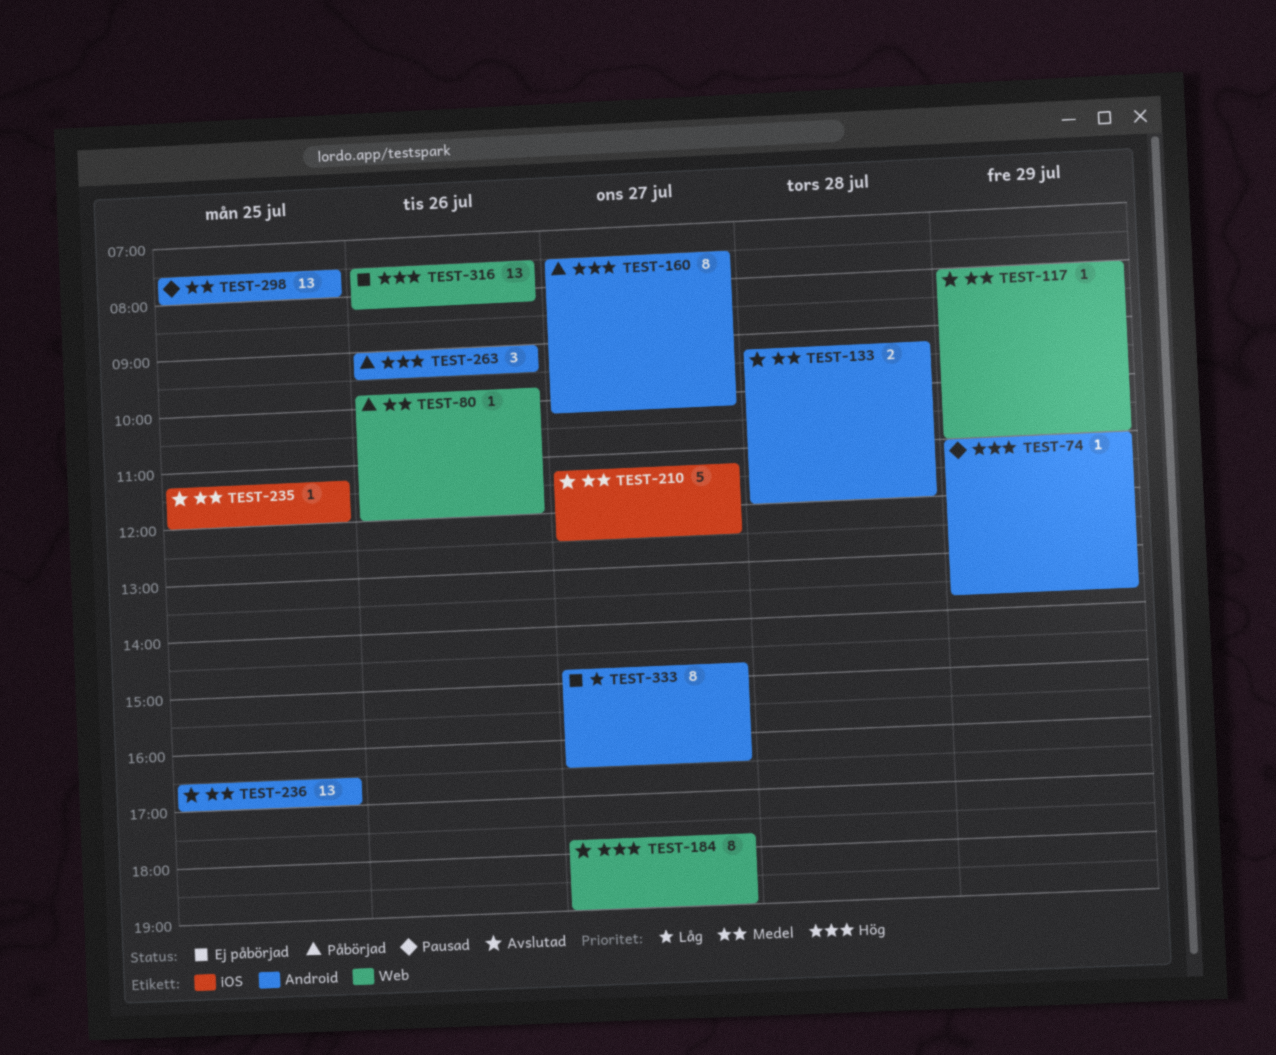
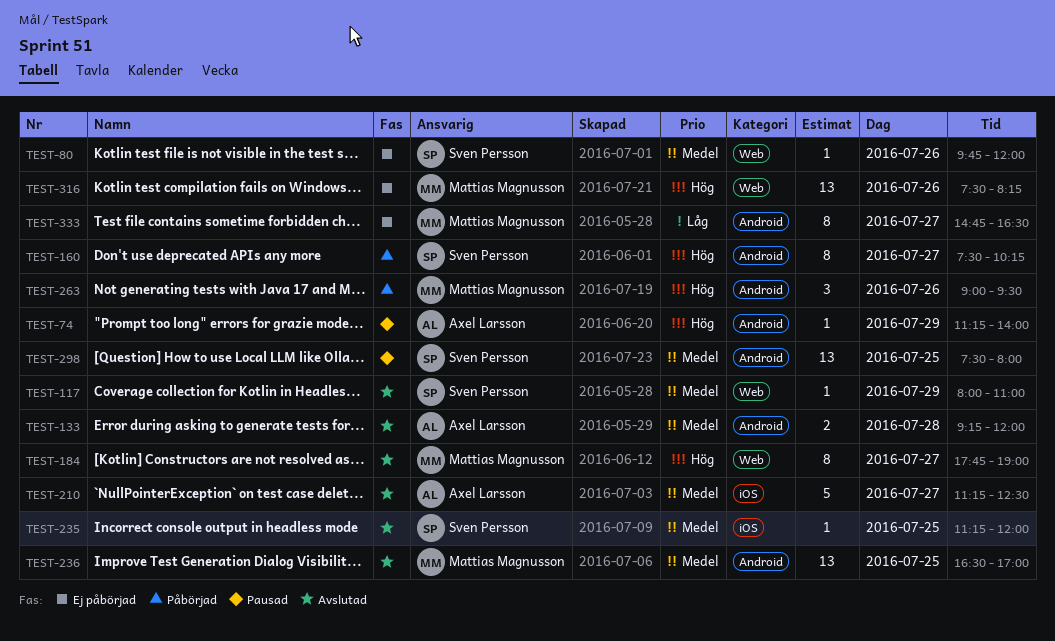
TEST-74, begins: 11:00 -> 11:15
TEST-74, ends: 13:45 -> 14:00
TEST-80, status: Påbörjad -> Ej påbörjad

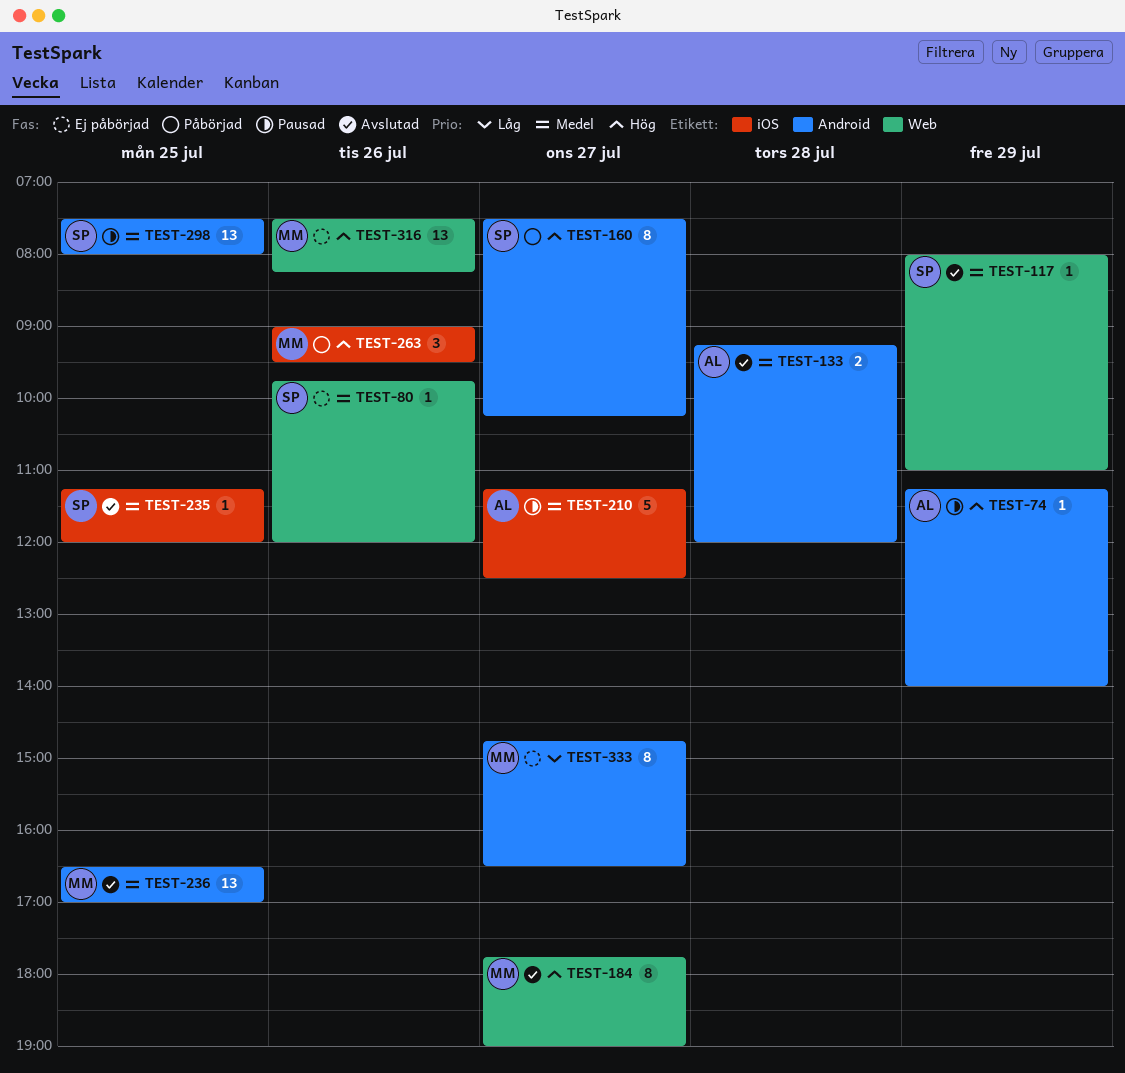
TEST-210, status: Avslutad -> Pausad
TEST-263, label: Android -> iOS

